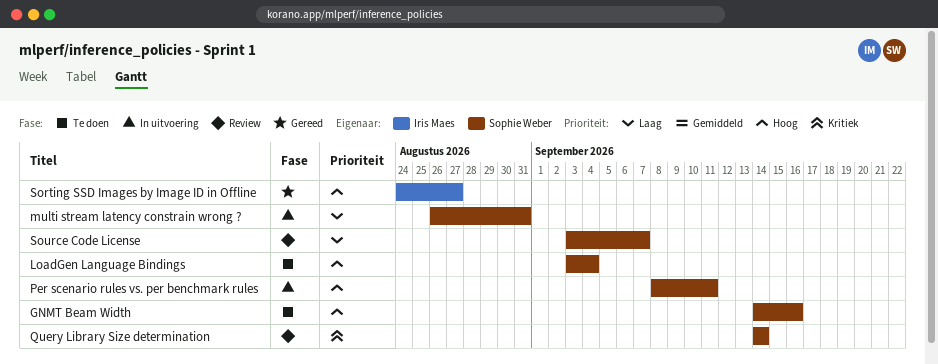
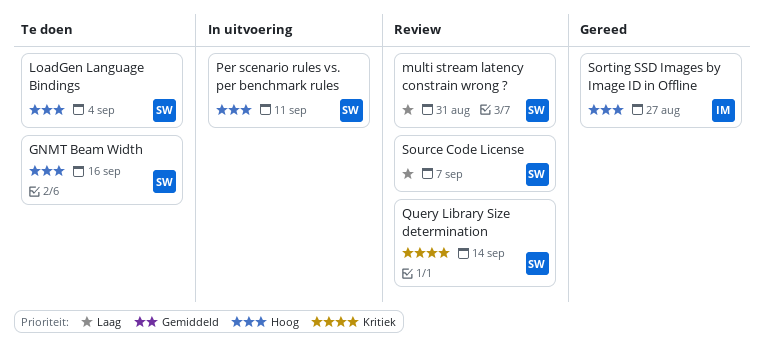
multi stream latency constrain wrong ?, status: In uitvoering -> Review

